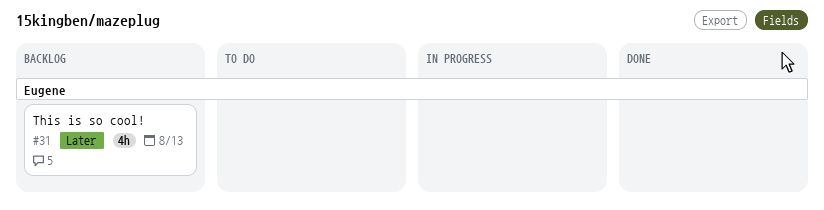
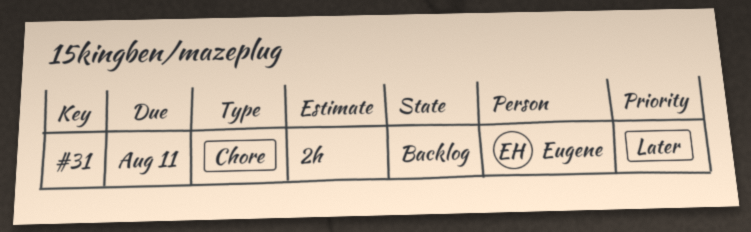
#31, estimate: 4h -> 2h
#31, due: Aug 13 -> Aug 11

